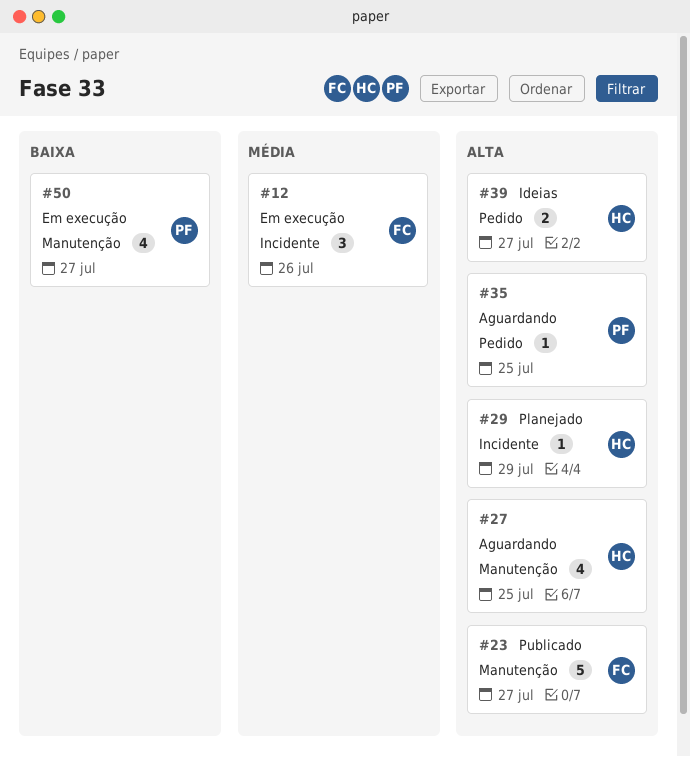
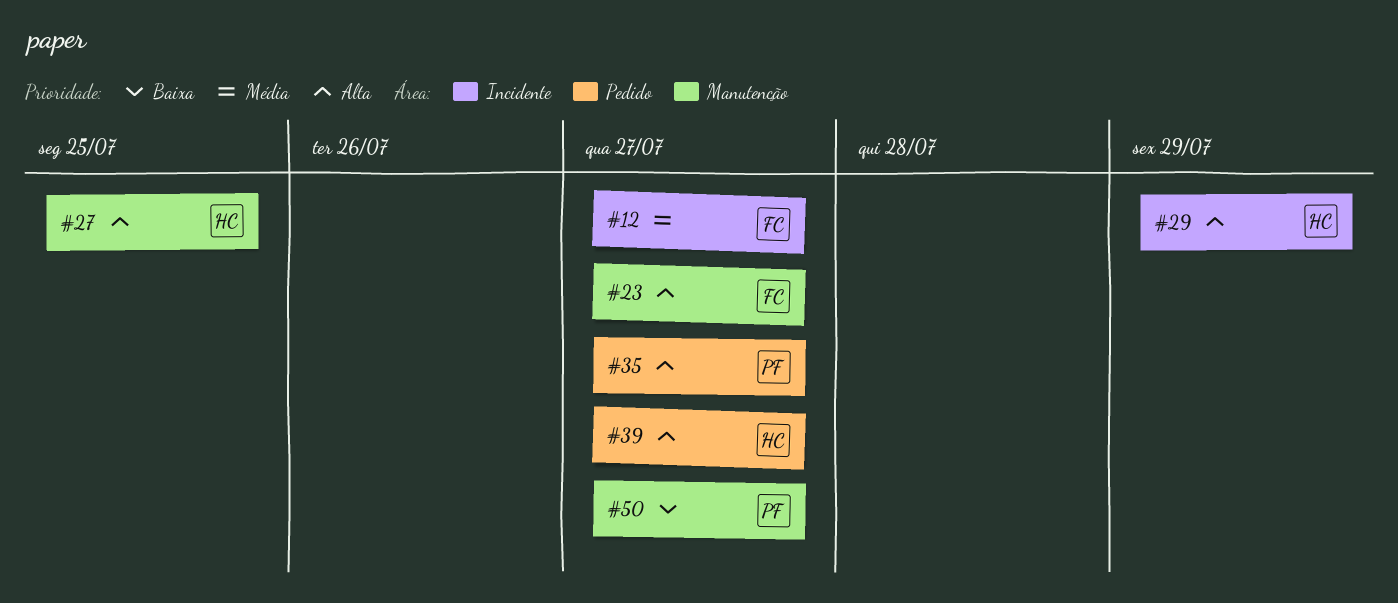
#12, due: Jul 26 -> Jul 27
#35, due: Jul 25 -> Jul 27

